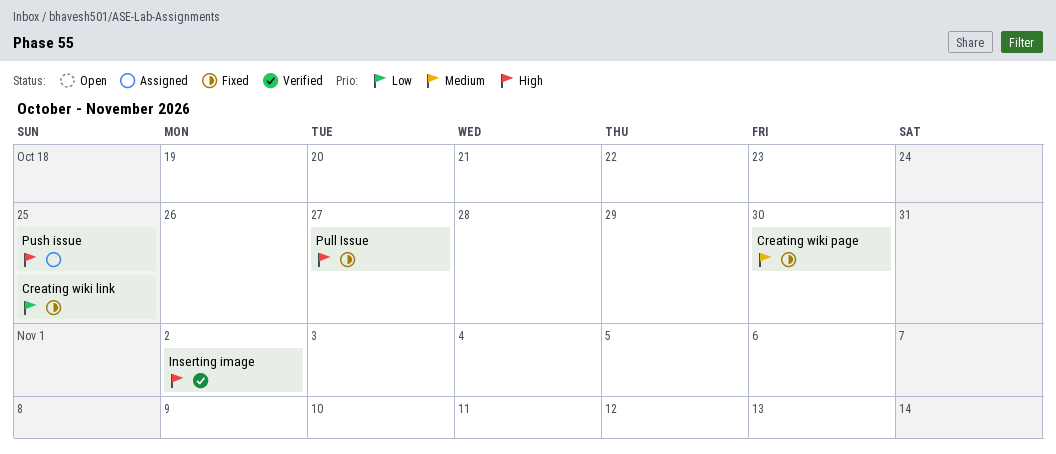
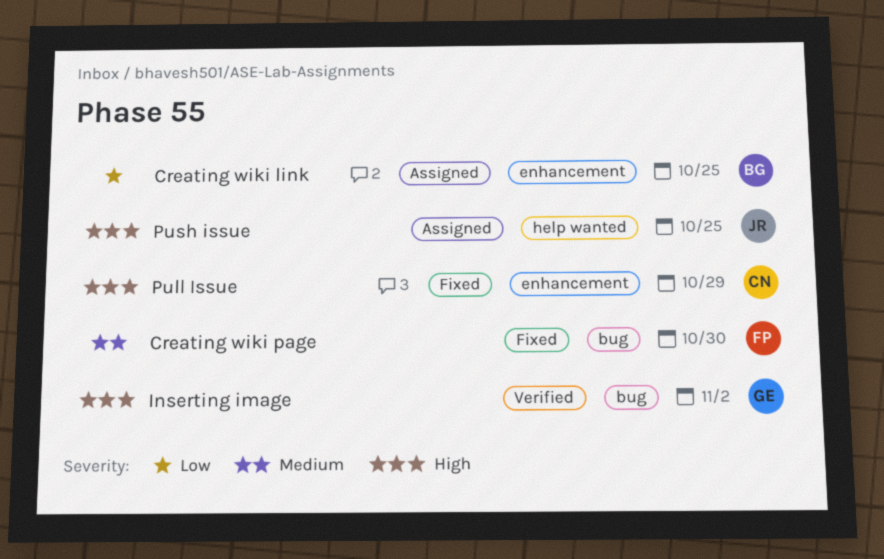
Creating wiki link, status: Fixed -> Assigned
Pull Issue, due: Oct 27 -> Oct 29

